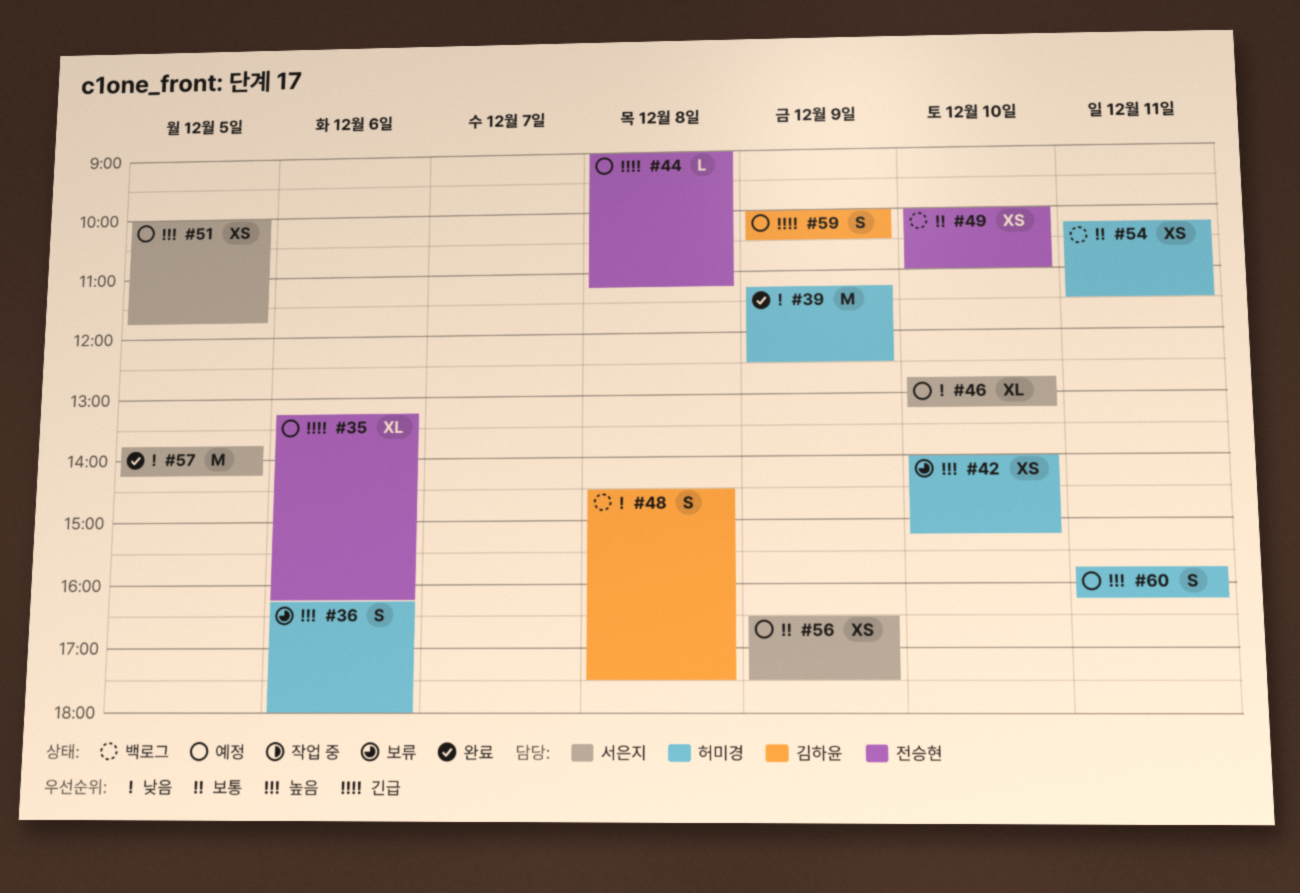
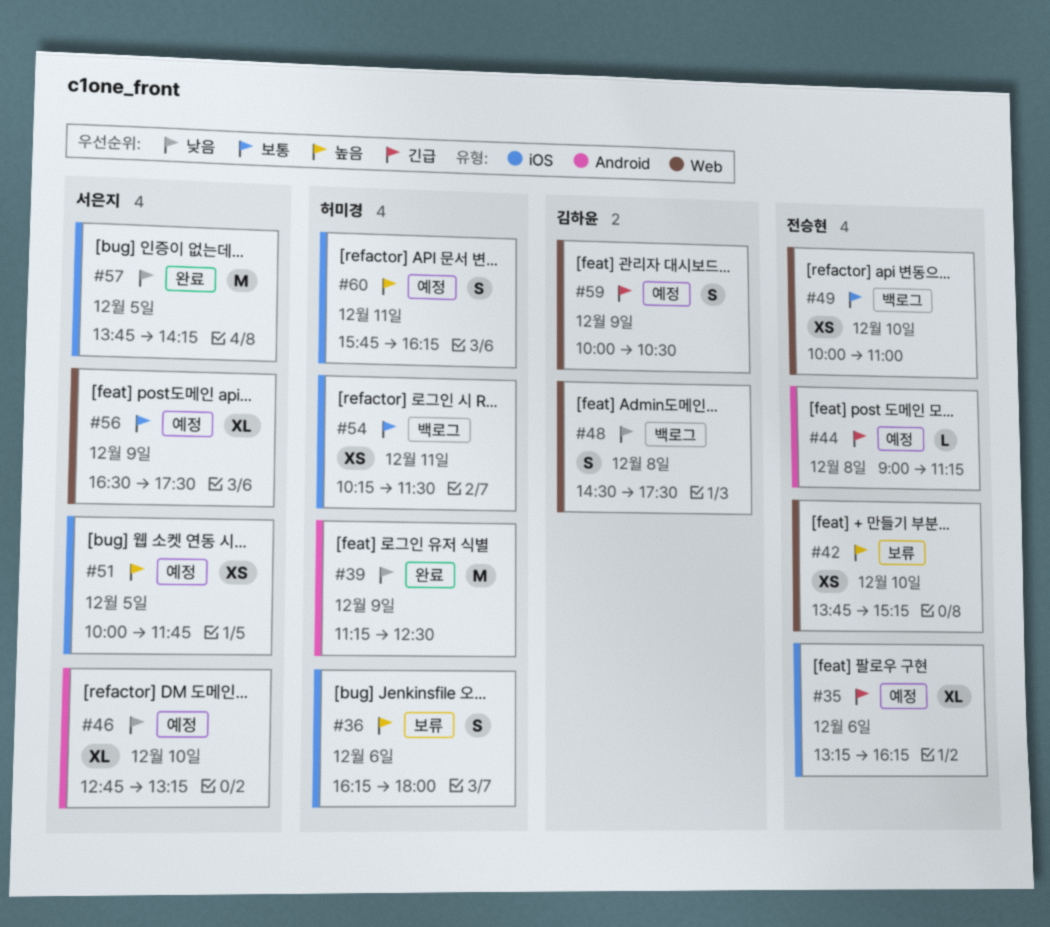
#42, owner: 허미경 -> 전승현
#42, begins: 14:00 -> 13:45
#56, estimate: XS -> XL

